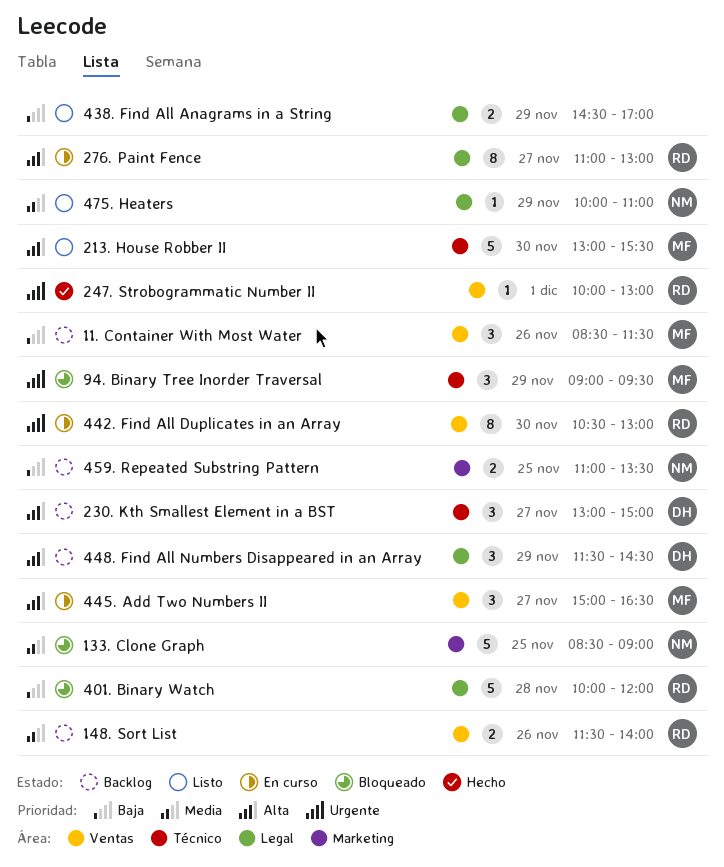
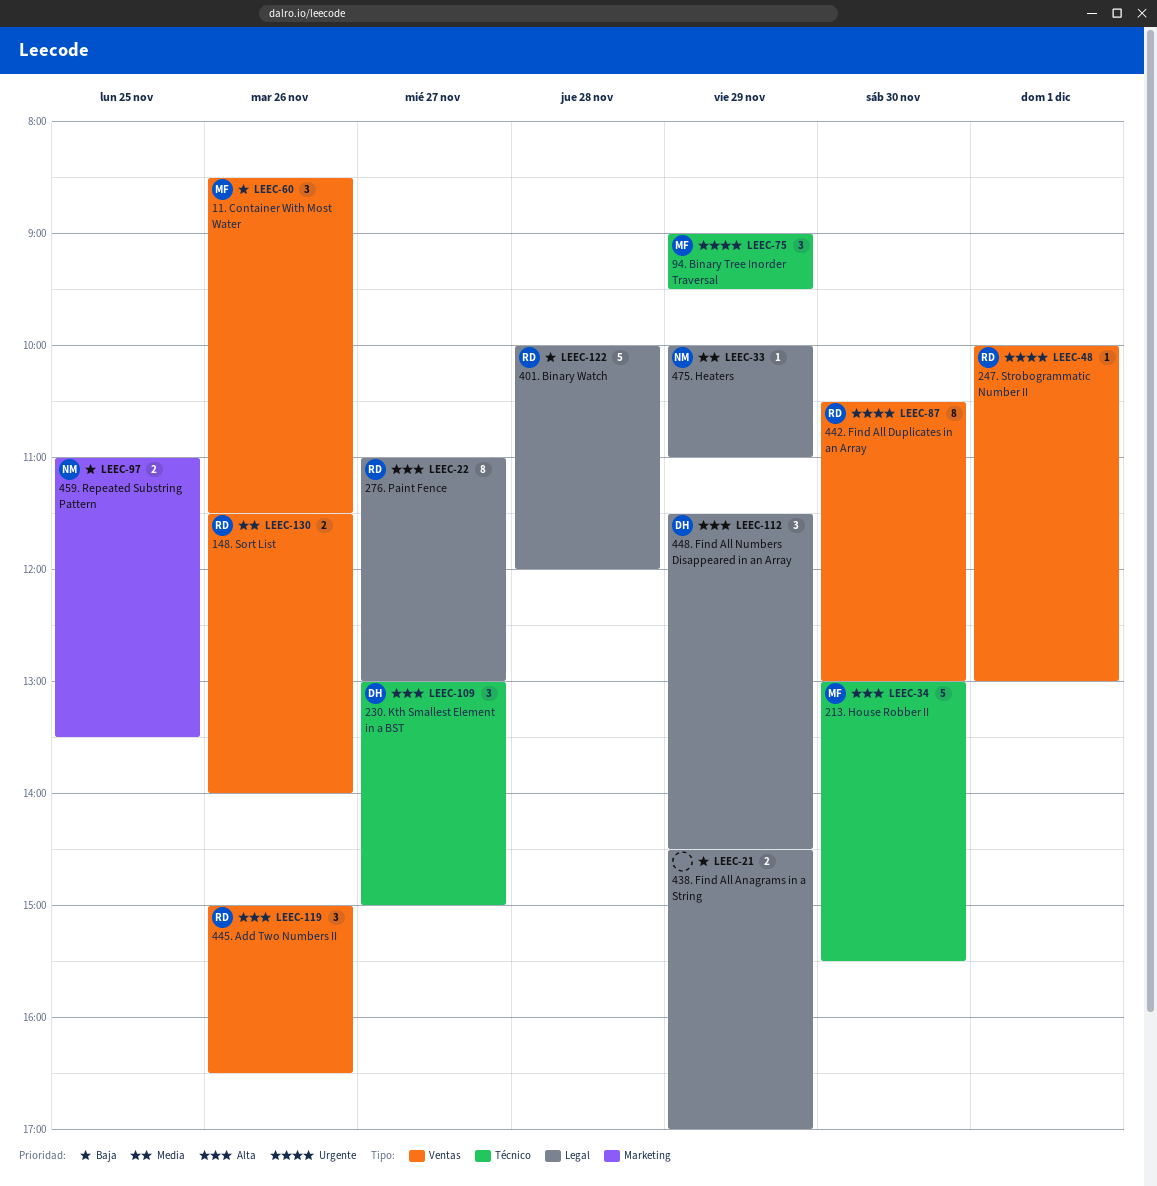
133. Clone Graph: present -> none
445. Add Two Numbers II, owner: MF -> RD
445. Add Two Numbers II, day: Nov 27 -> Nov 26

